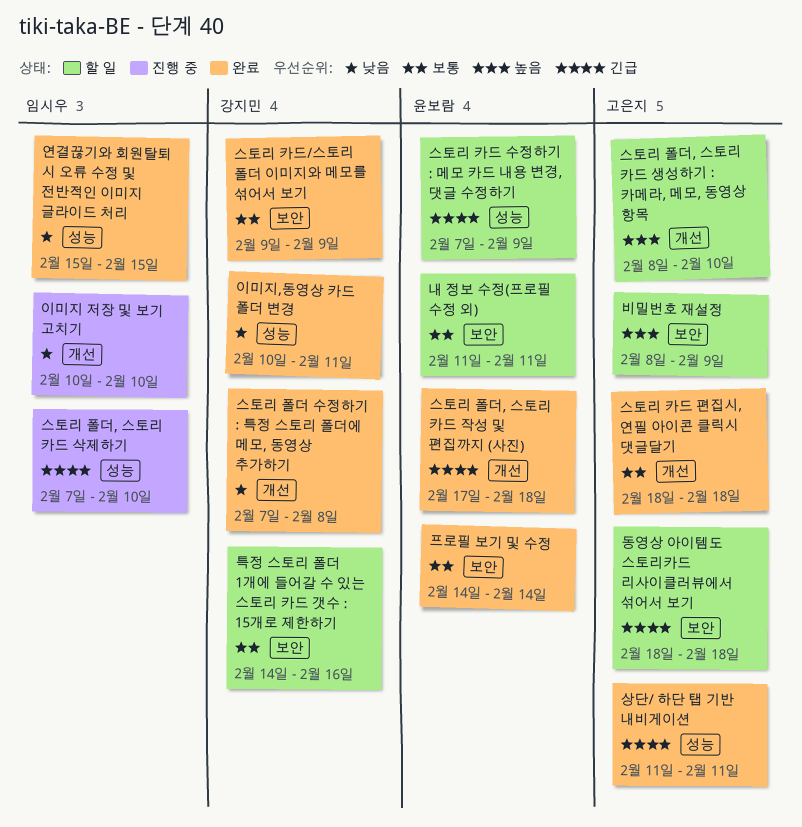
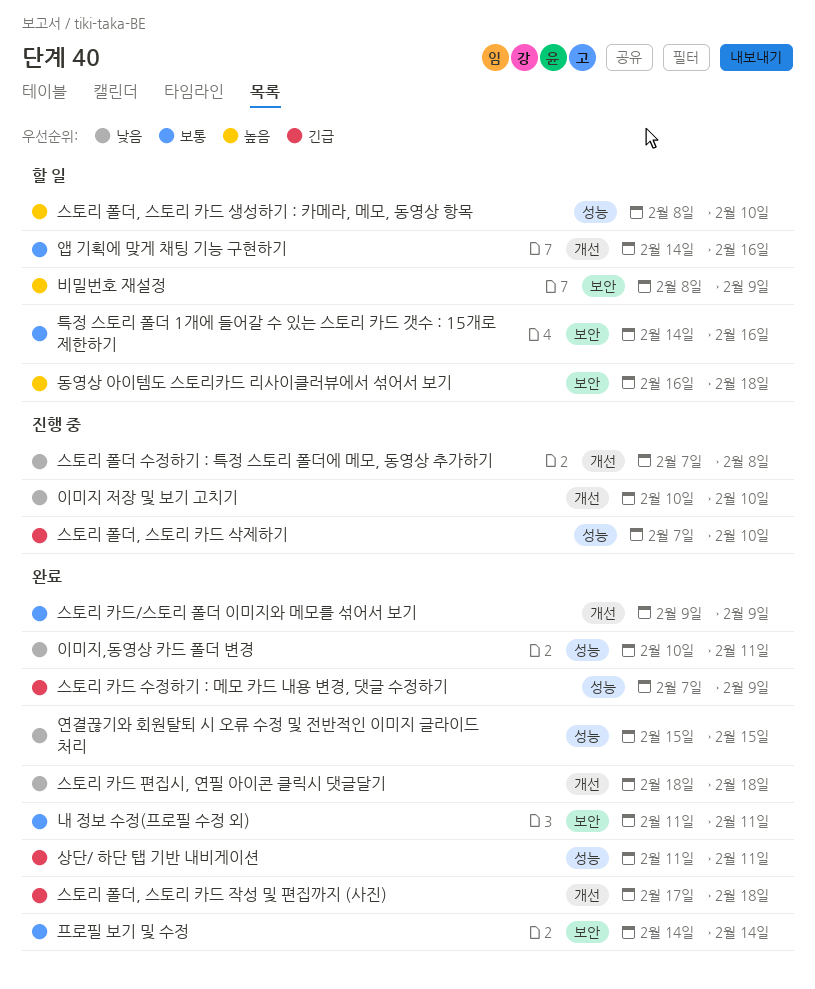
내 정보 수정(프로필 수정 외), status: 할 일 -> 완료
동영상 아이템도 스토리카드 리사이클러뷰에서 섞어서 보기, priority: 긴급 -> 높음
동영상 아이템도 스토리카드 리사이클러뷰에서 섞어서 보기, start: Feb 18 -> Feb 16
스토리 카드 수정하기 : 메모 카드 내용 변경, 댓글 수정하기, status: 할 일 -> 완료
스토리 카드 편집시, 연필 아이콘 클릭시 댓글달기, priority: 보통 -> 낮음
스토리 카드/스토리 폴더 이미지와 메모를 섞어서 보기, label: 보안 -> 개선
스토리 폴더 수정하기 : 특정 스토리 폴더에 메모, 동영상 추가하기, status: 완료 -> 진행 중
스토리 폴더, 스토리 카드 생성하기 : 카메라, 메모, 동영상 항목, label: 개선 -> 성능
앱 기획에 맞게 채팅 기능 구현하기: none -> present

